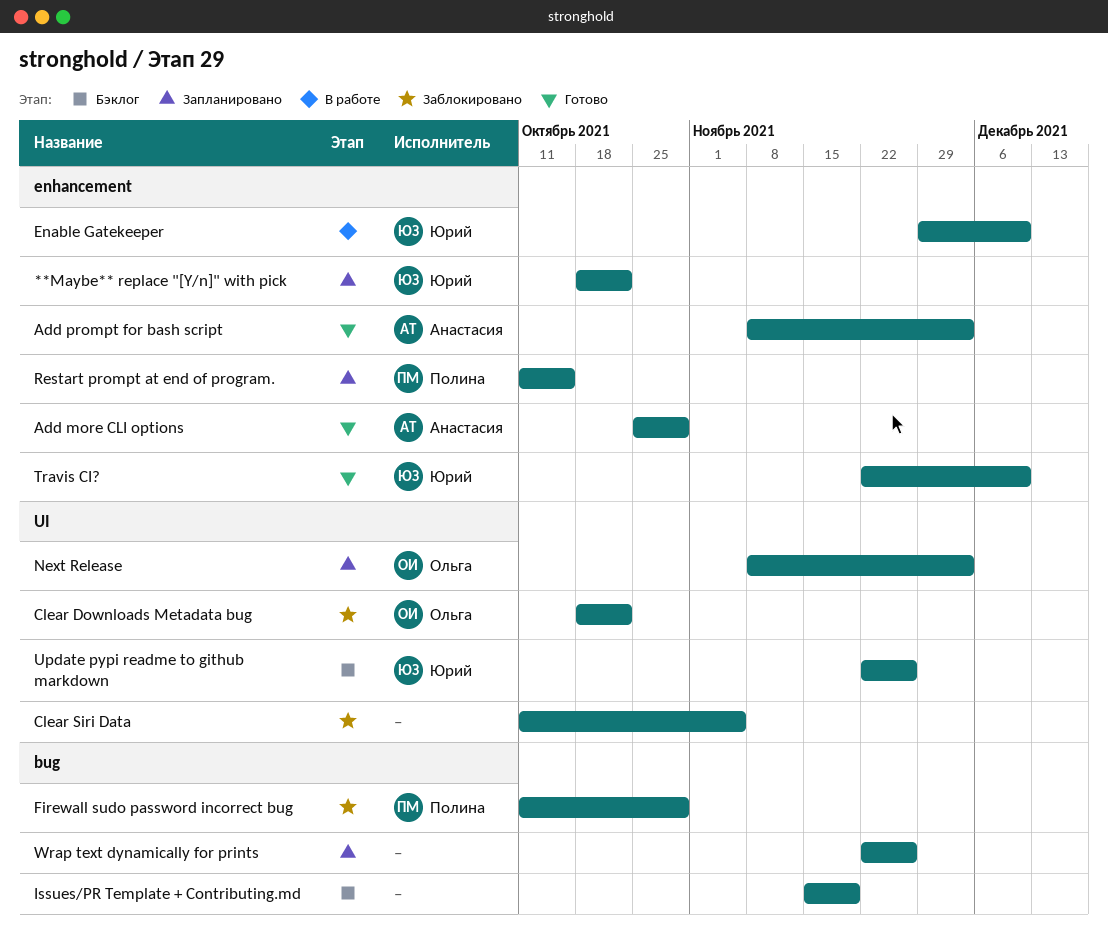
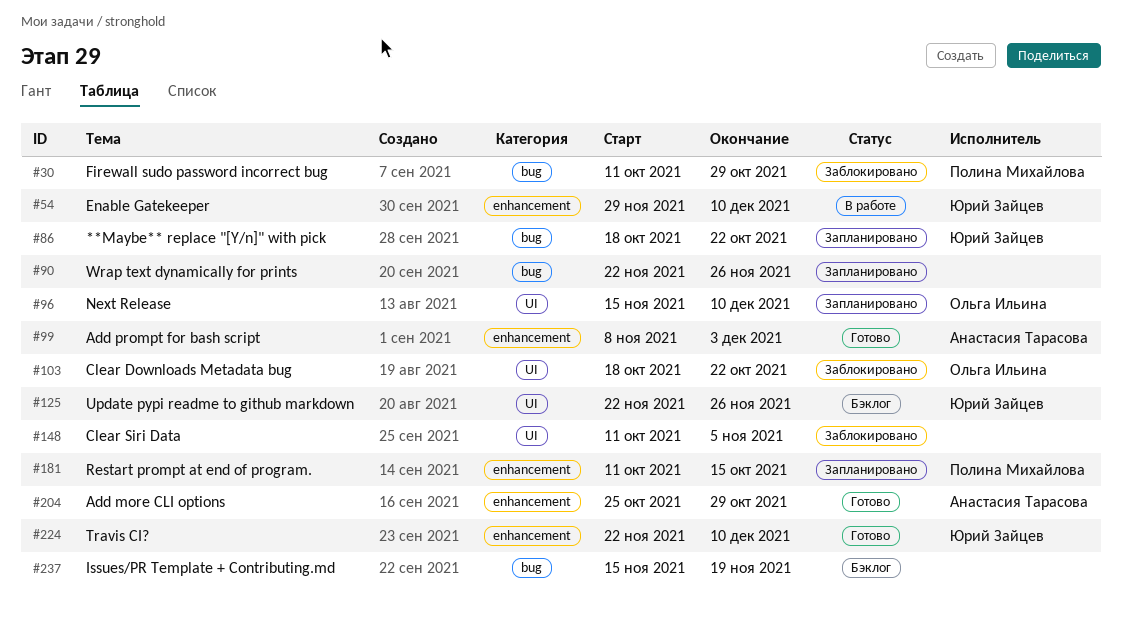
**Maybe** replace "[Y/n]" with pick, label: enhancement -> bug
Next Release, start: Nov 8 -> Nov 15
Next Release, due: Dec 3 -> Dec 10

